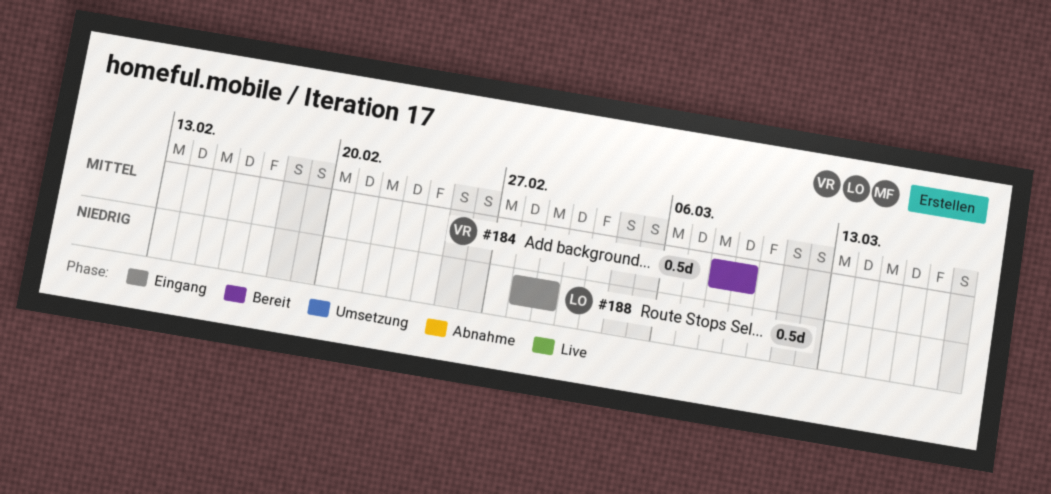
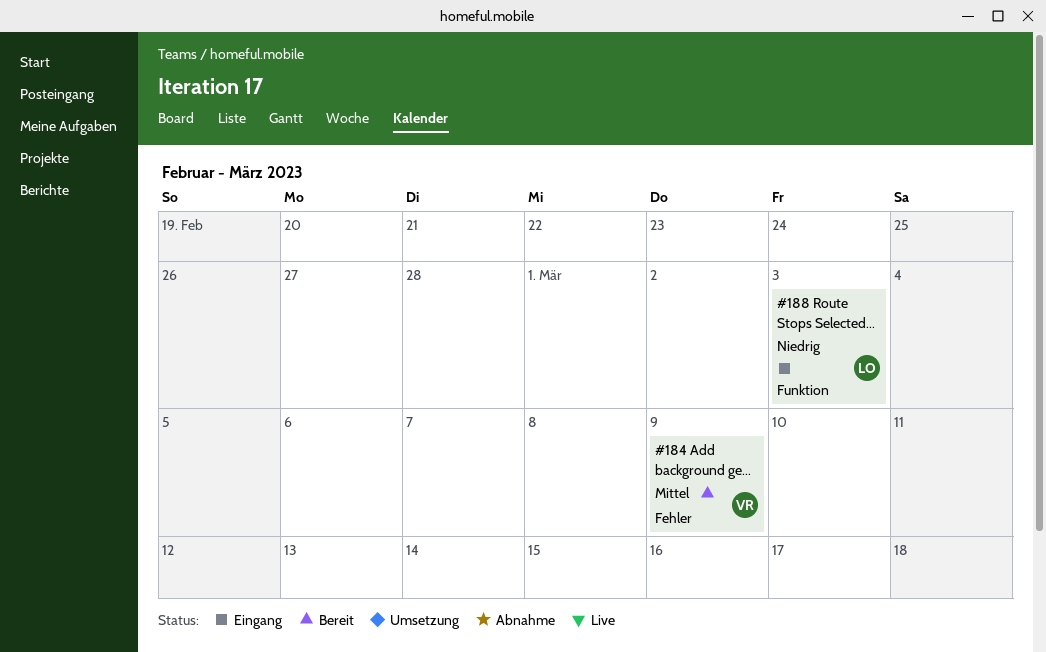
#188, due: Mar 1 -> Mar 3

